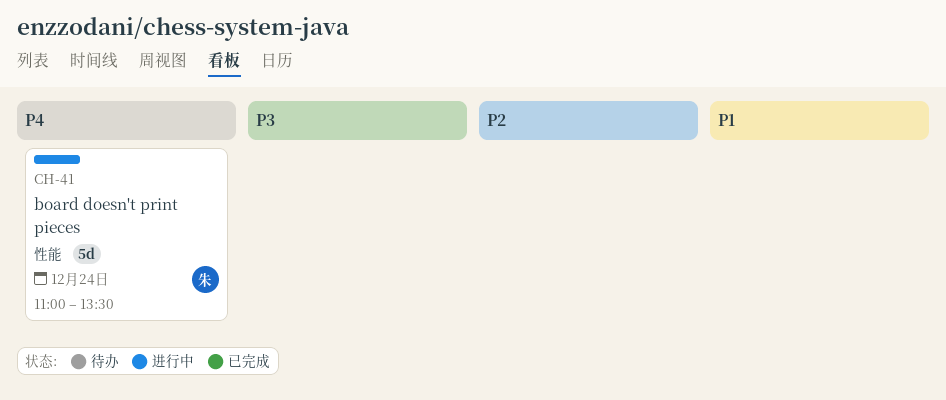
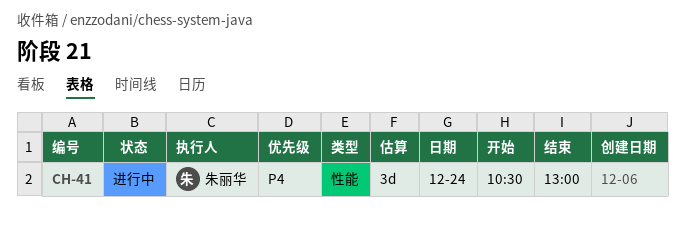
CH-41, estimate: 5d -> 3d
CH-41, begins: 11:00 -> 10:30
CH-41, ends: 13:30 -> 13:00

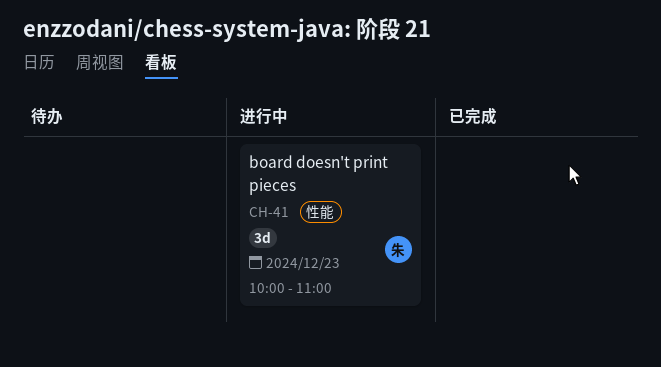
CH-41, day: Dec 24 -> Dec 23
CH-41, begins: 10:30 -> 10:00
CH-41, ends: 13:00 -> 11:00

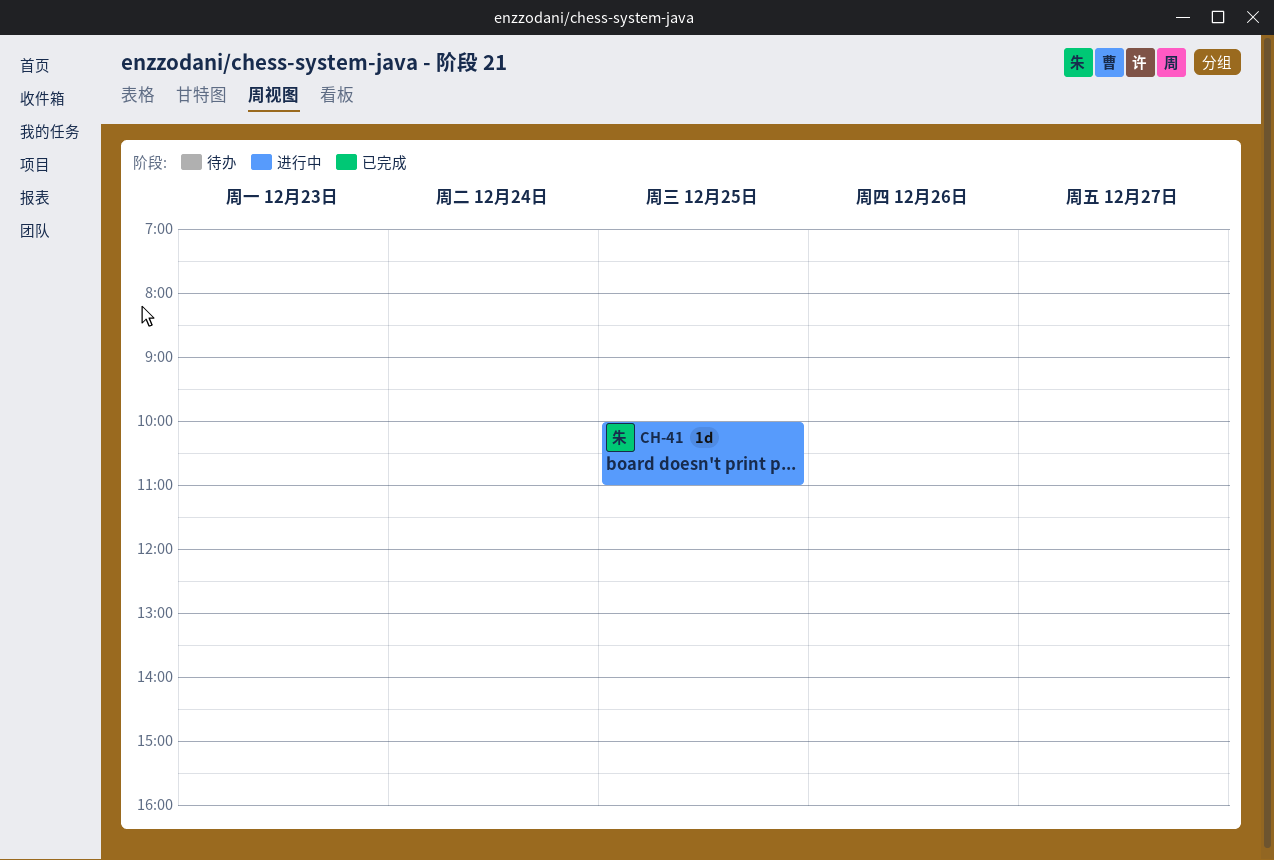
CH-41, estimate: 3d -> 1d
CH-41, day: Dec 23 -> Dec 25

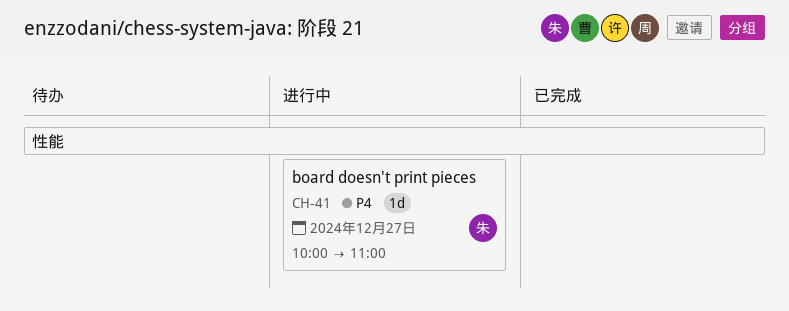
CH-41, day: Dec 25 -> Dec 27

